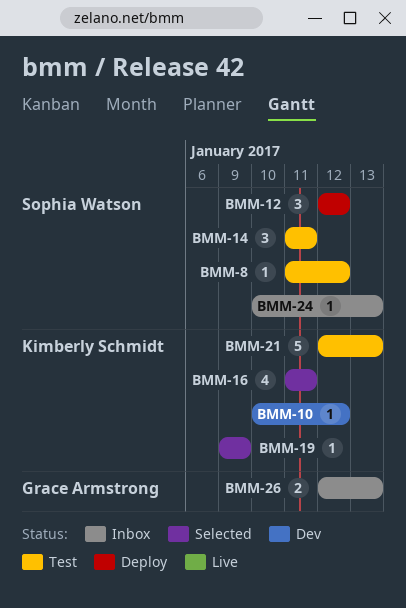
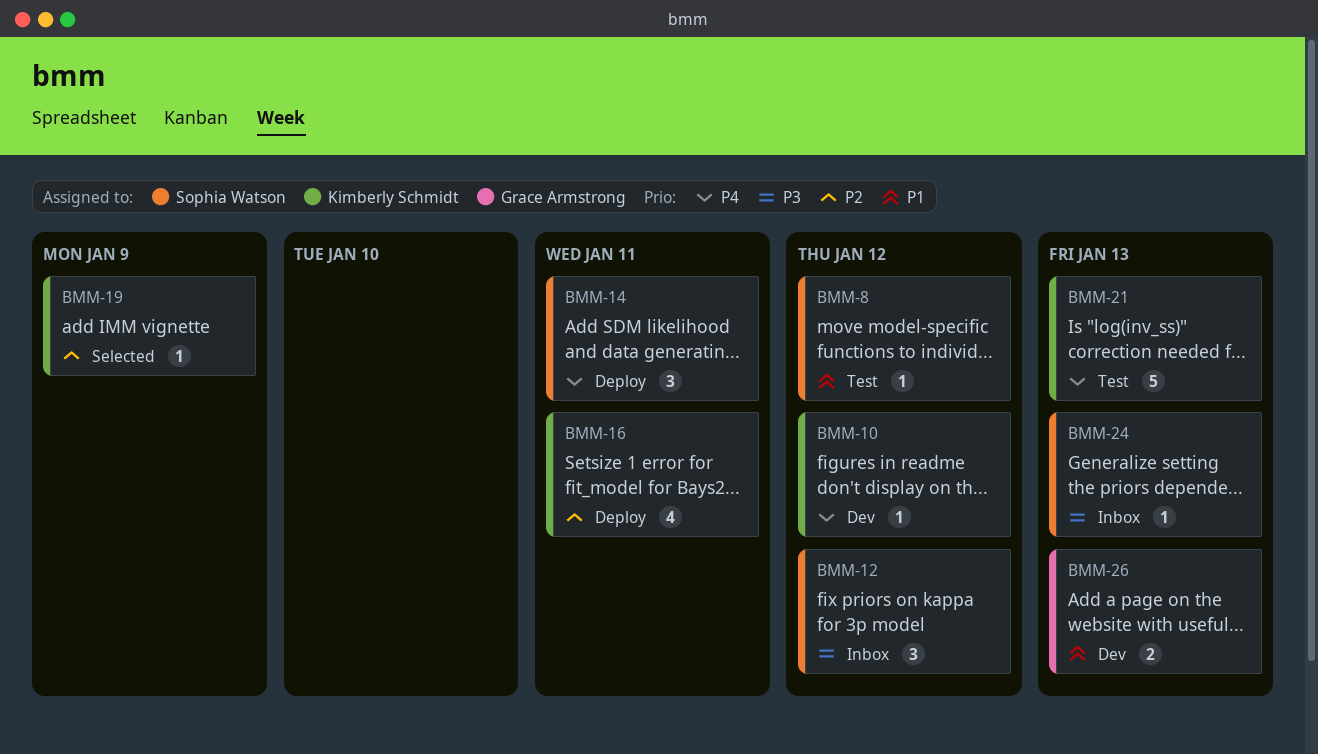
BMM-12, status: Deploy -> Inbox
BMM-14, status: Test -> Deploy
BMM-16, status: Selected -> Deploy
BMM-26, status: Inbox -> Dev

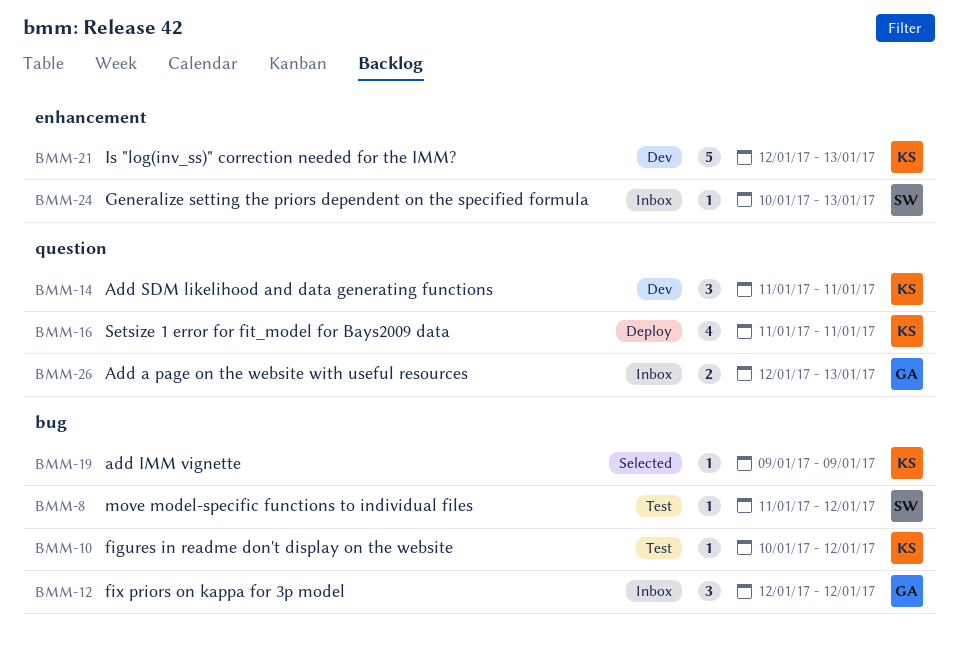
BMM-10, status: Dev -> Test
BMM-12, owner: Sophia Watson -> Grace Armstrong
BMM-14, status: Deploy -> Dev
BMM-14, owner: Sophia Watson -> Kimberly Schmidt
BMM-21, status: Test -> Dev
BMM-26, status: Dev -> Inbox

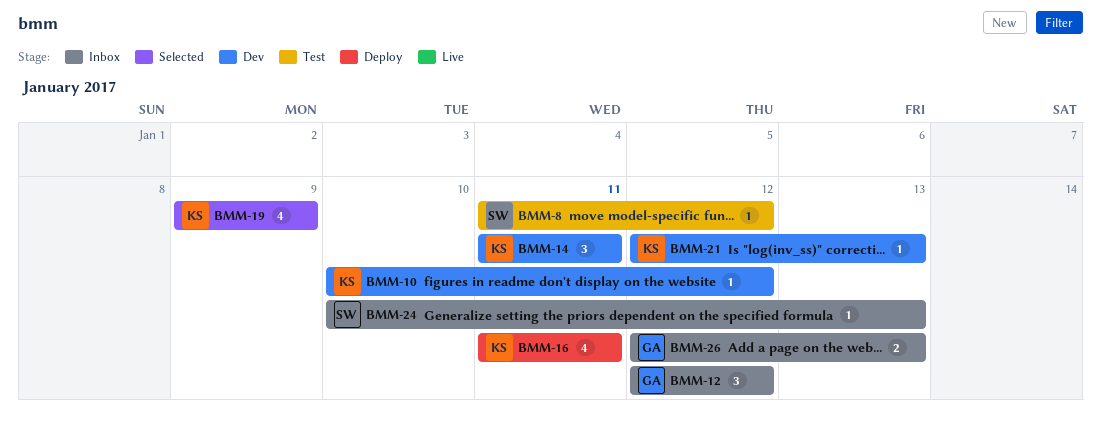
BMM-10, status: Test -> Dev
BMM-19, estimate: 1 -> 4
BMM-21, estimate: 5 -> 1

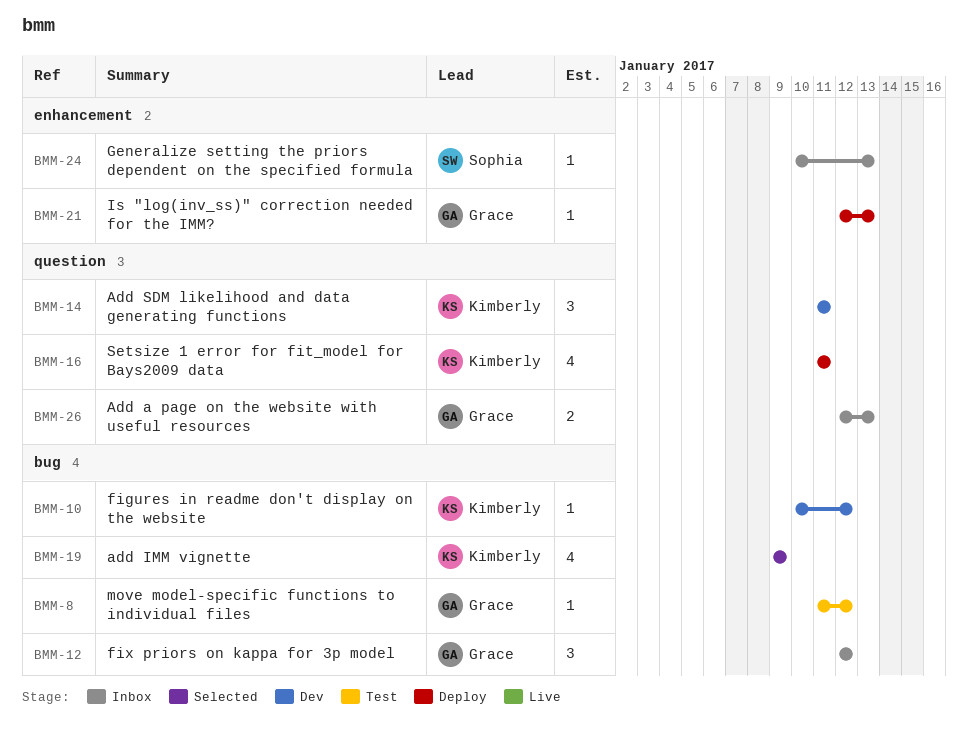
BMM-8, owner: Sophia -> Grace
BMM-21, status: Dev -> Deploy
BMM-21, owner: Kimberly -> Grace

